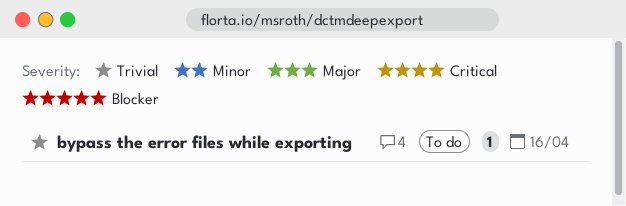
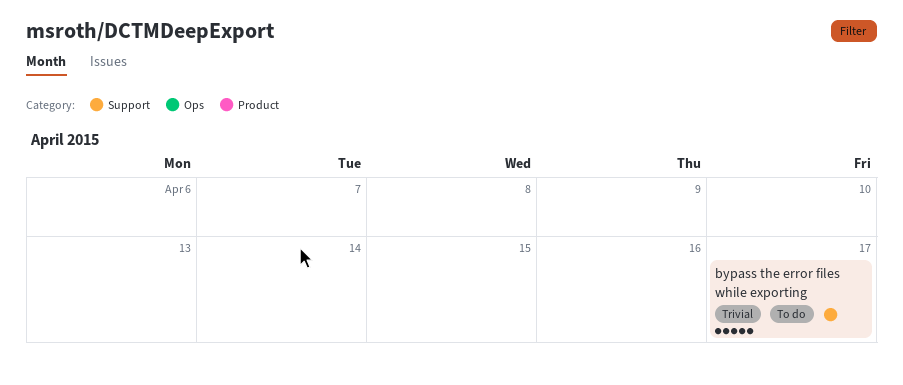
bypass the error files while exporting, estimate: 1 -> 5
bypass the error files while exporting, due: Apr 16 -> Apr 17

